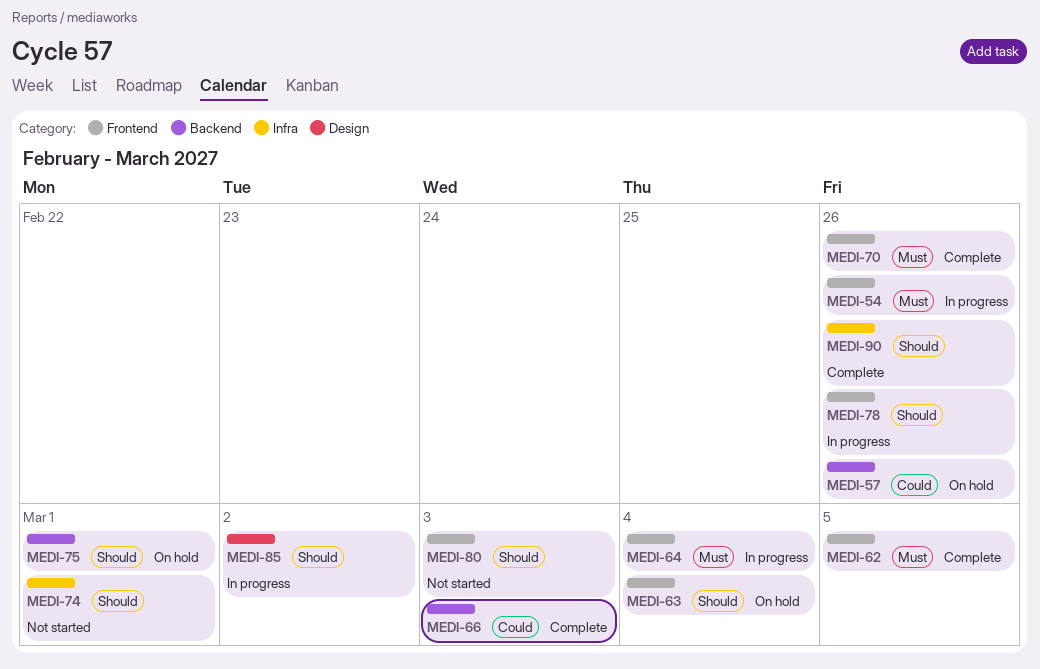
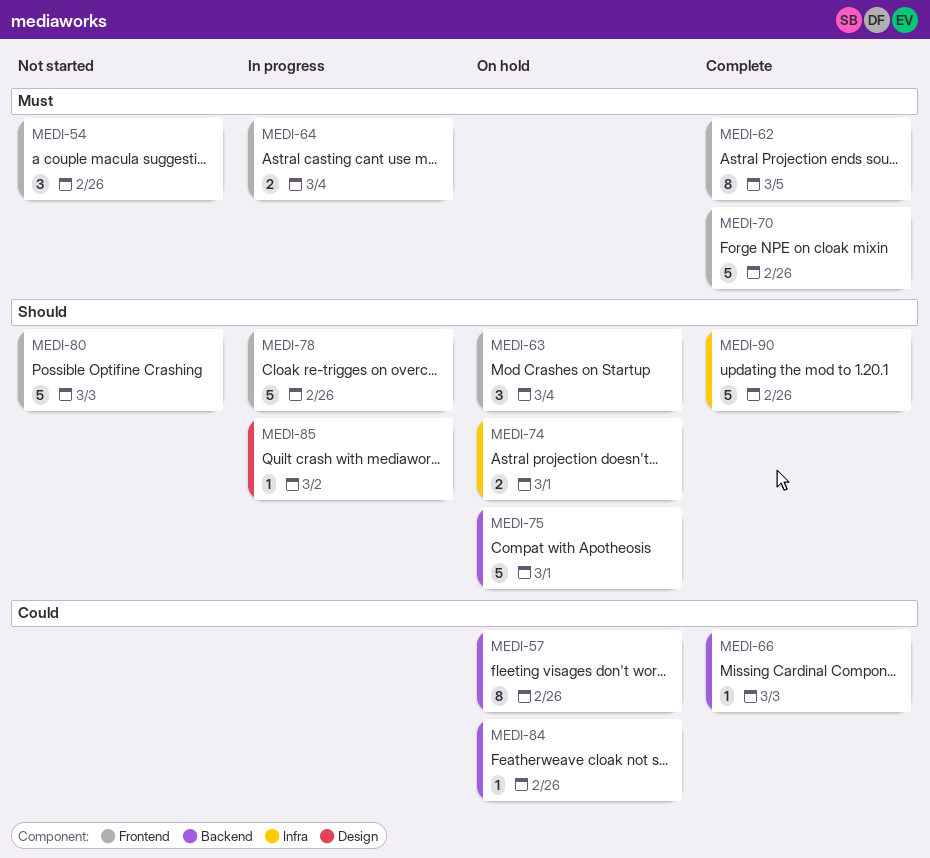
MEDI-54, status: In progress -> Not started
MEDI-74, status: Not started -> On hold
MEDI-84: none -> present

